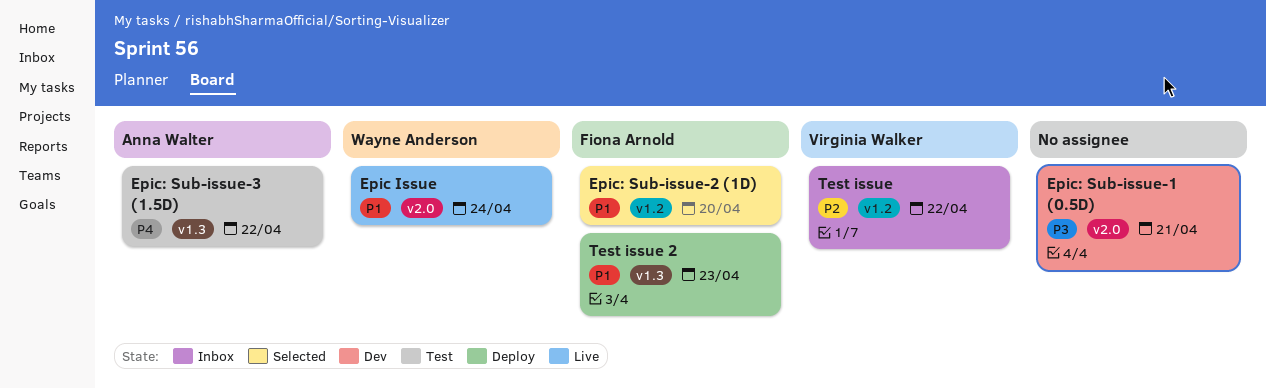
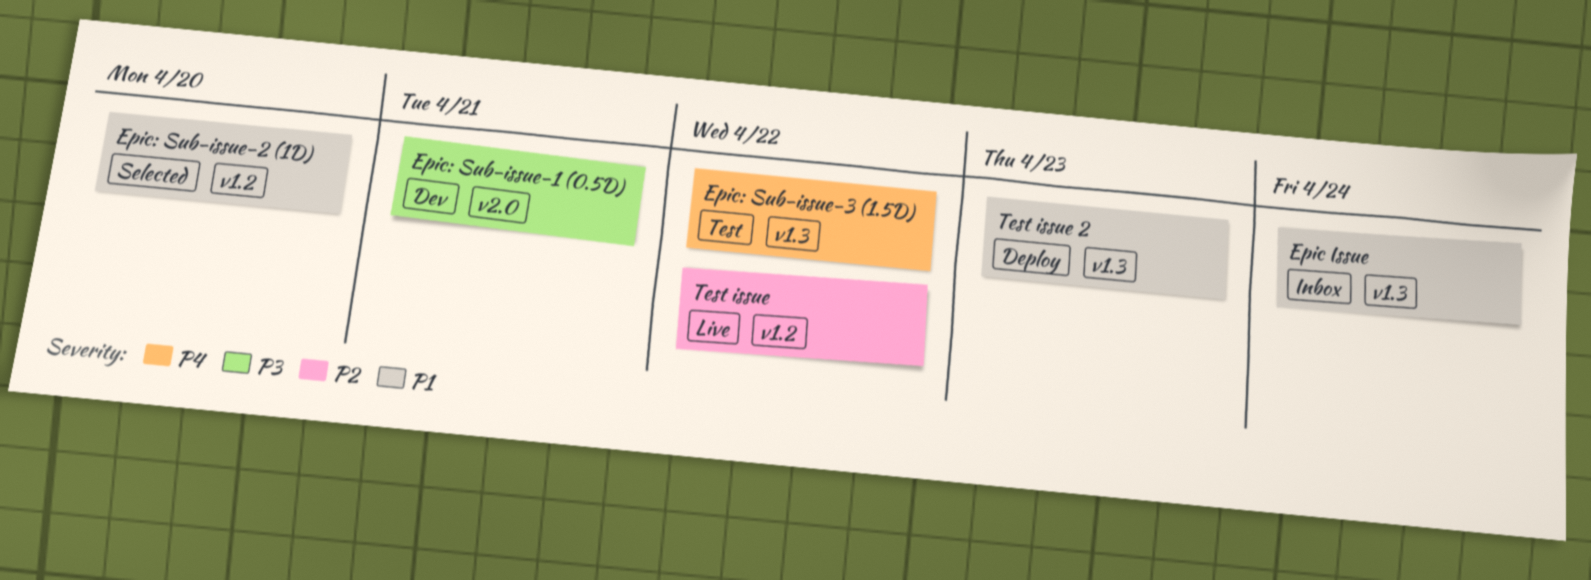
Epic Issue, status: Live -> Inbox
Epic Issue, label: v2.0 -> v1.3
Test issue, status: Inbox -> Live

